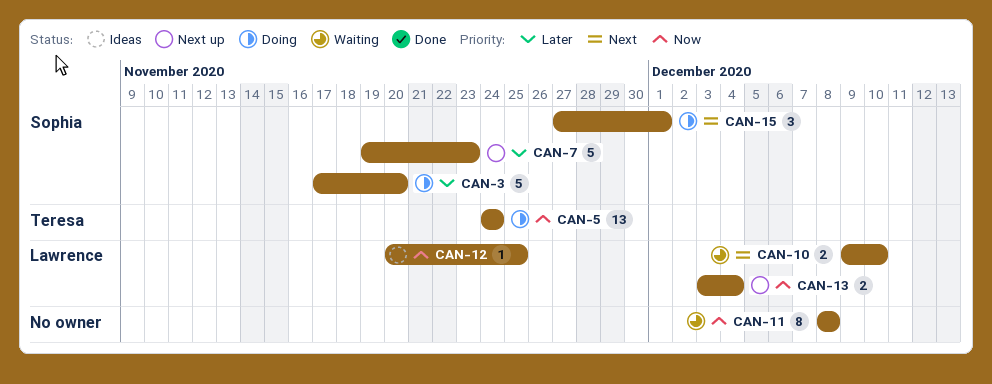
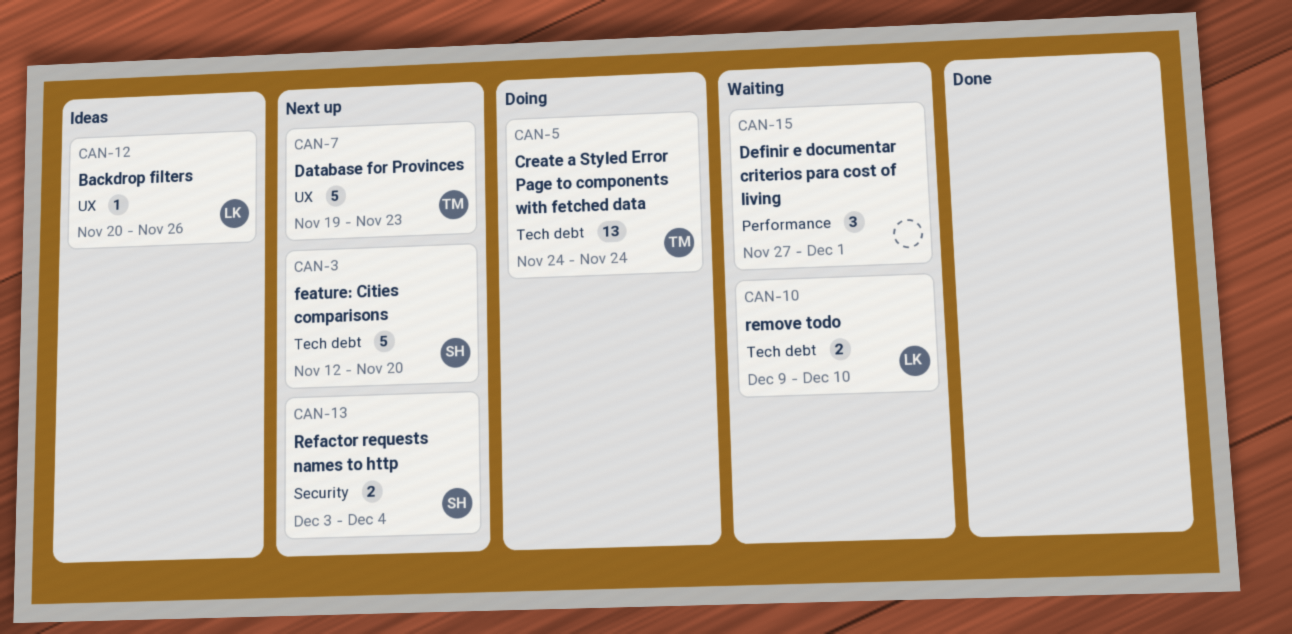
CAN-3, status: Doing -> Next up
CAN-3, start: Nov 17 -> Nov 12
CAN-7, owner: Sophia -> Teresa
CAN-11: present -> none
CAN-12, due: Nov 25 -> Nov 26
CAN-13, owner: Lawrence -> Sophia
CAN-15, status: Doing -> Waiting
CAN-15, owner: Sophia -> none

